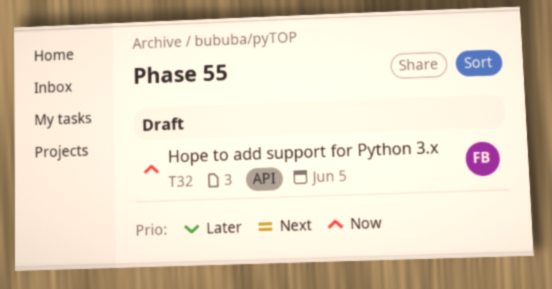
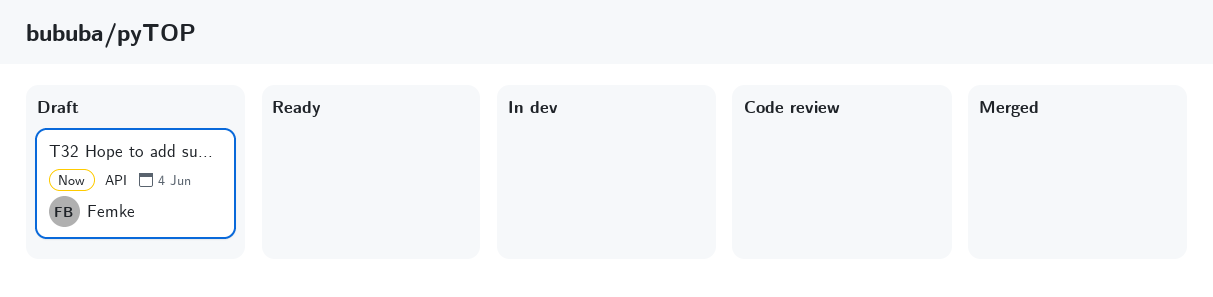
T32, due: Jun 5 -> Jun 4

